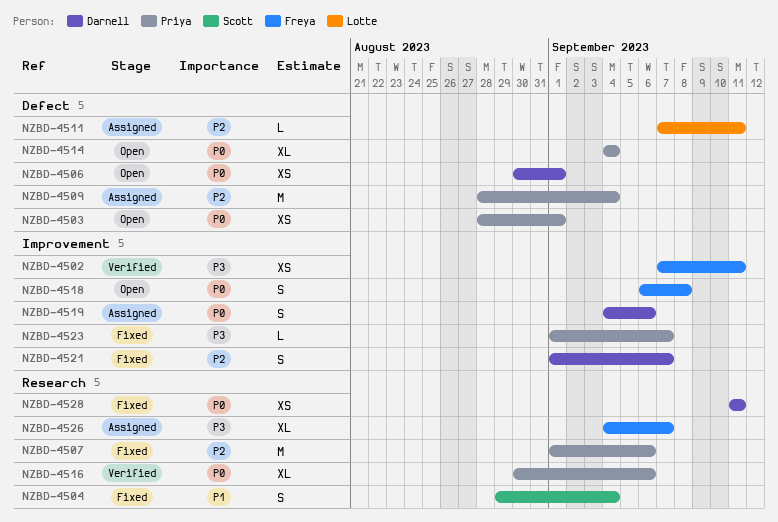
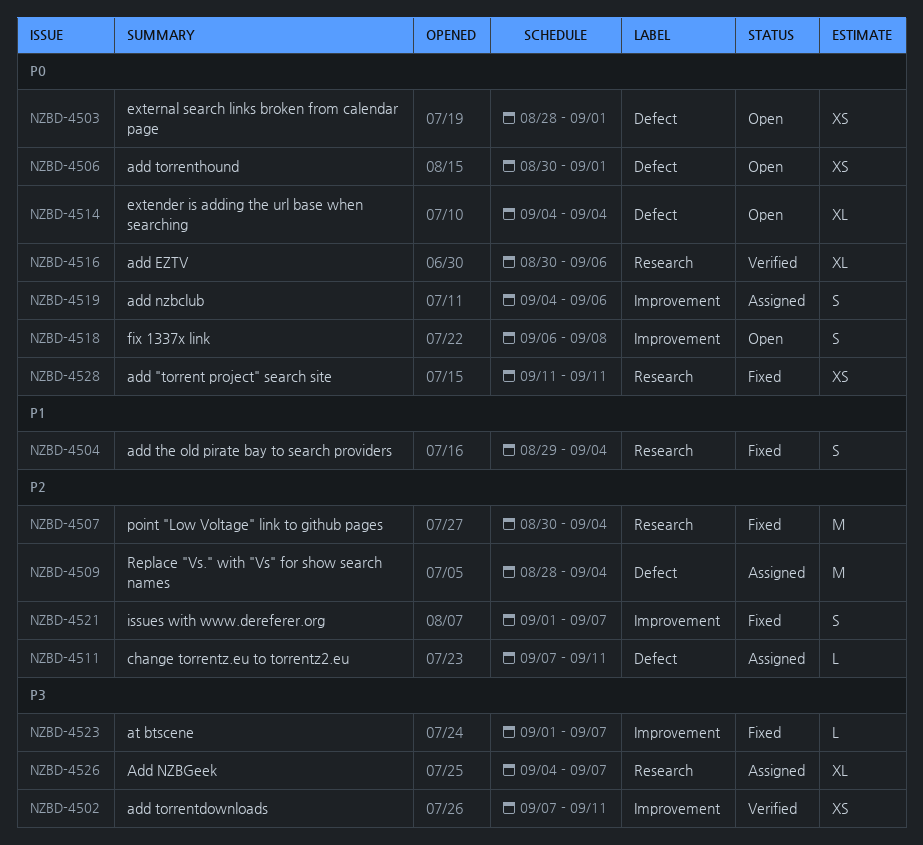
NZBD-4507, start: Sep 1 -> Aug 30
NZBD-4507, due: Sep 6 -> Sep 4

